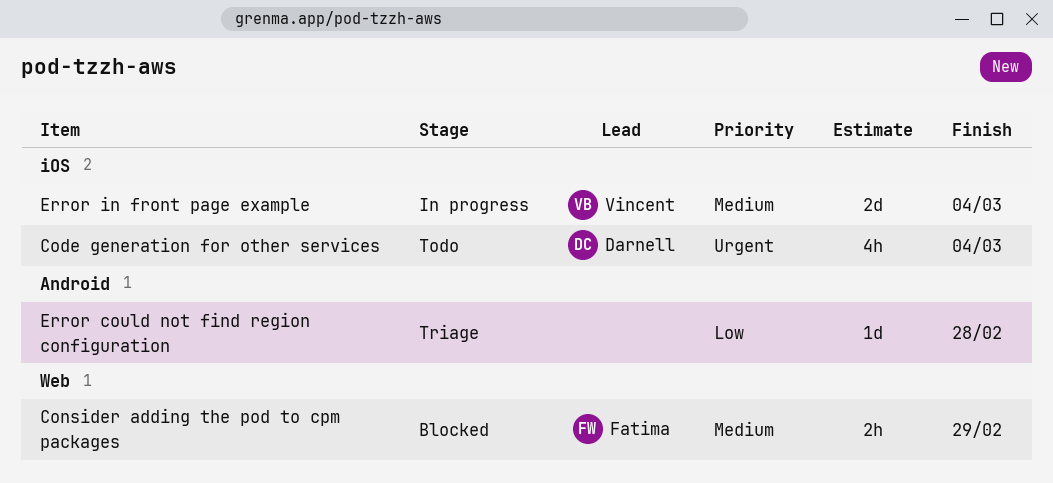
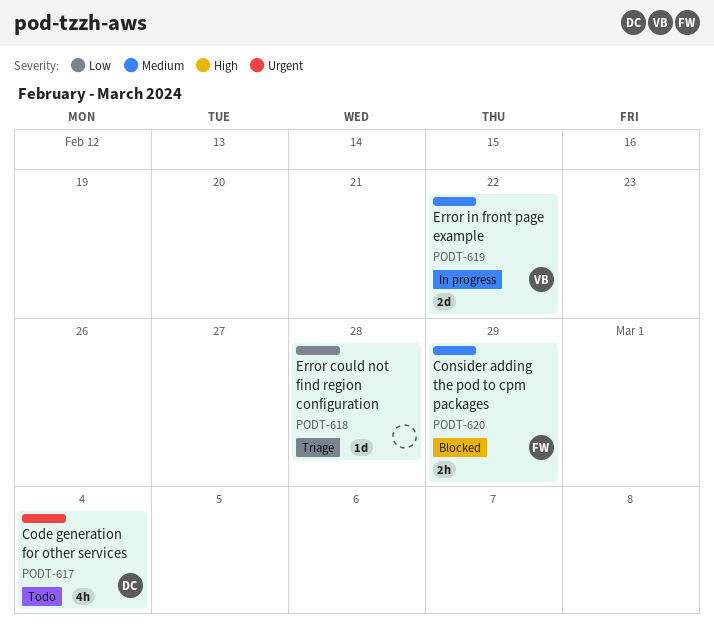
Error in front page example, due: Mar 4 -> Feb 22

